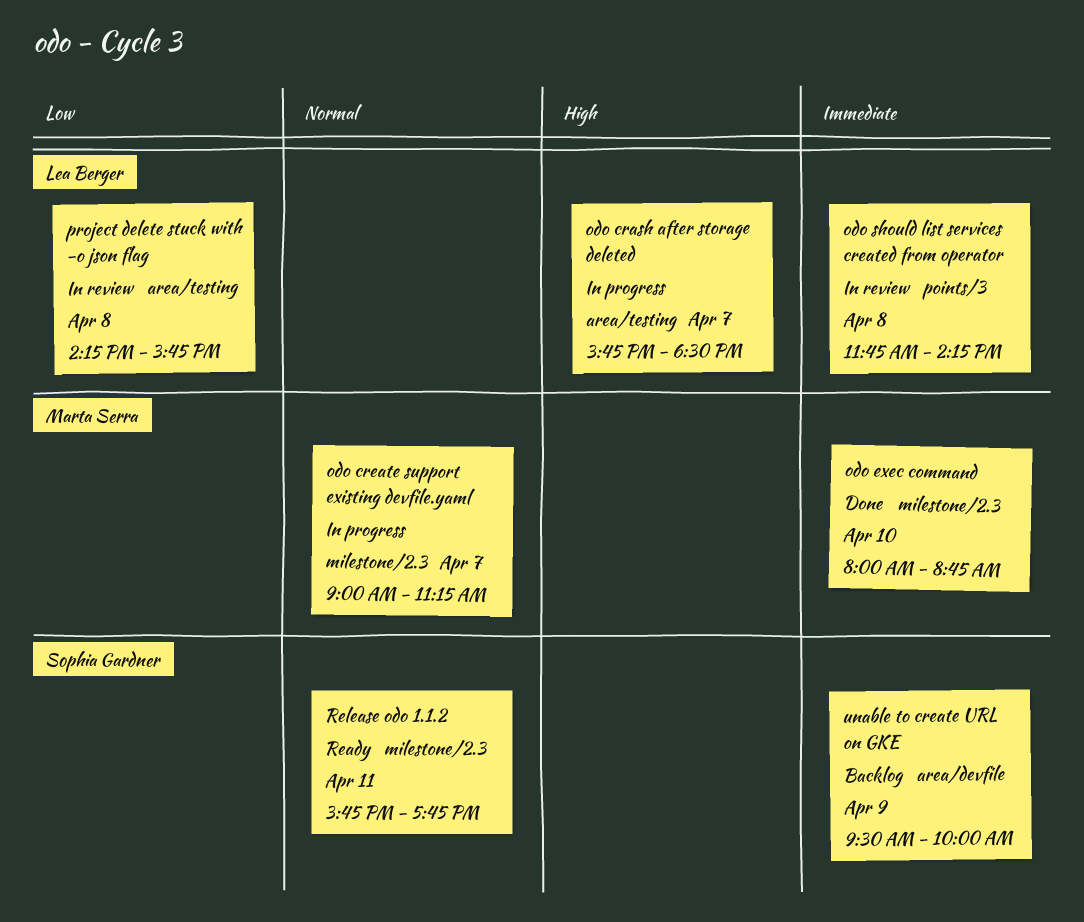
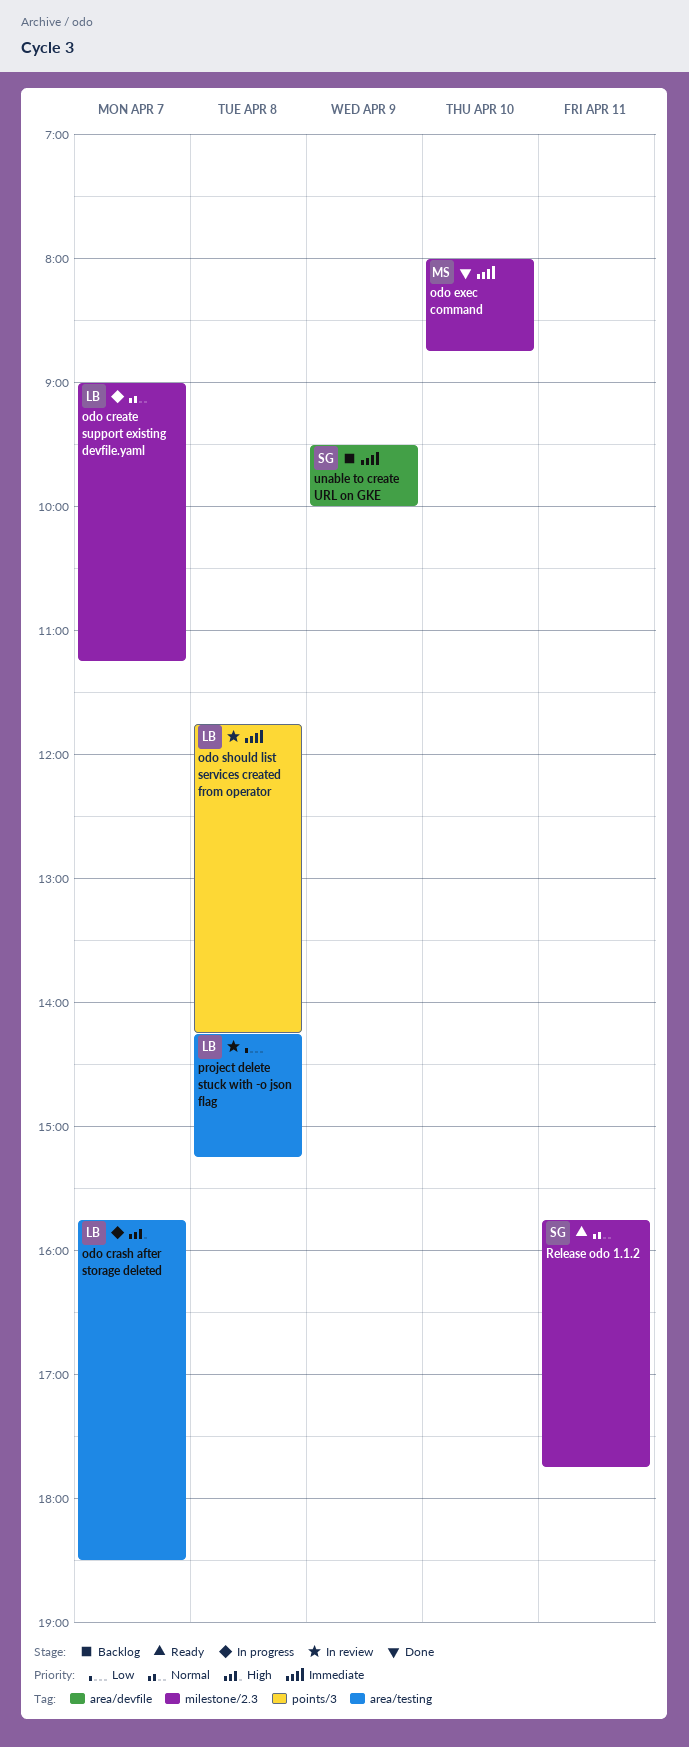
odo create support existing devfile.yaml, owner: Marta Serra -> Lea Berger
project delete stuck with -o json flag, ends: 15:45 -> 15:15

